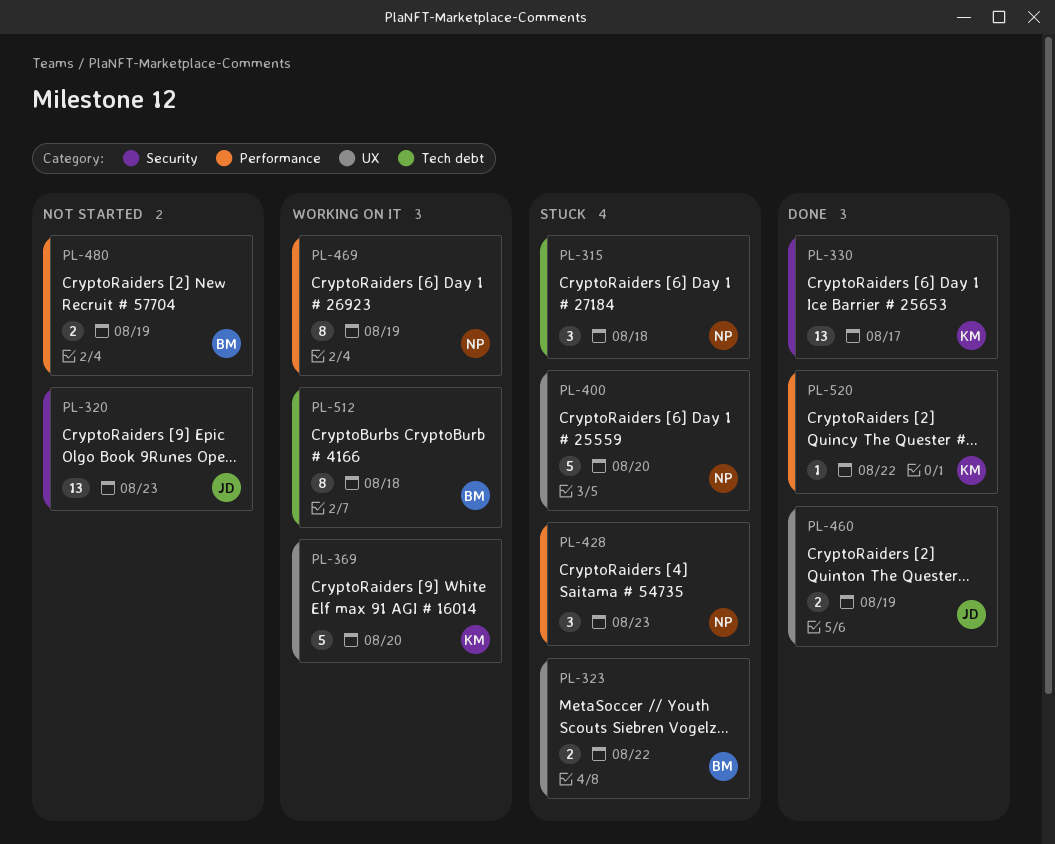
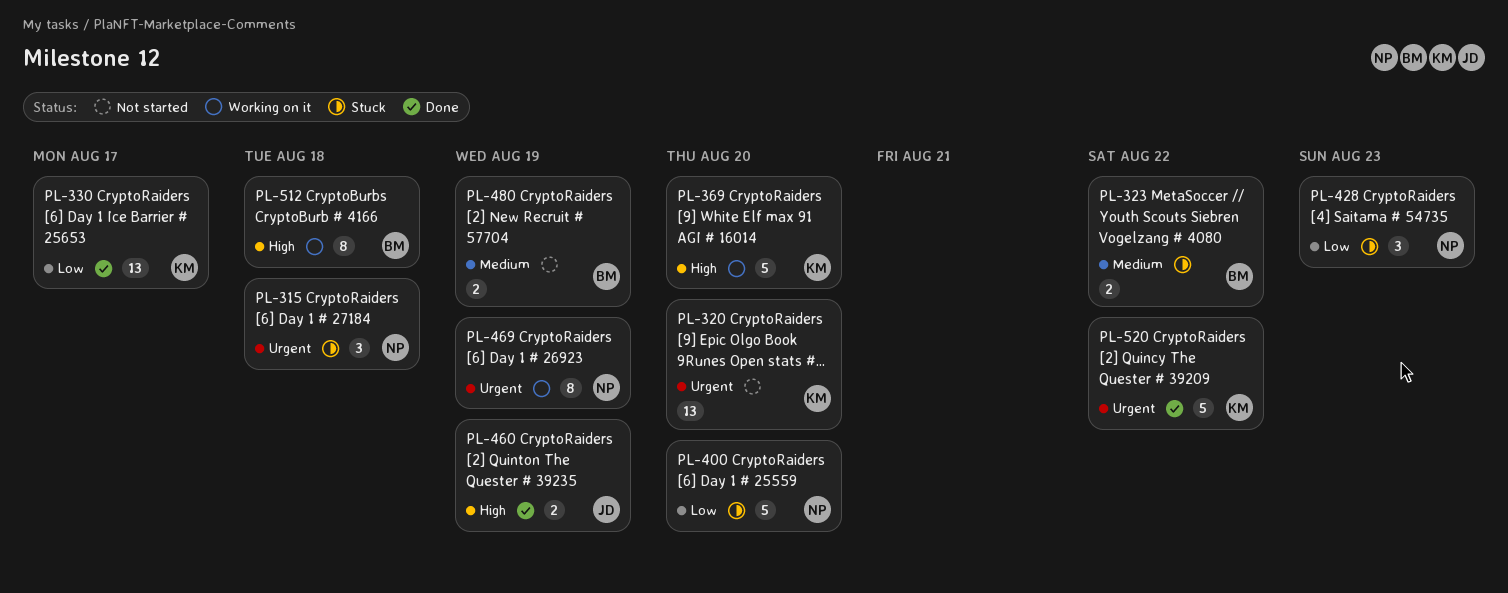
PL-320, owner: JD -> KM
PL-320, due: Aug 23 -> Aug 20
PL-520, estimate: 1 -> 5

